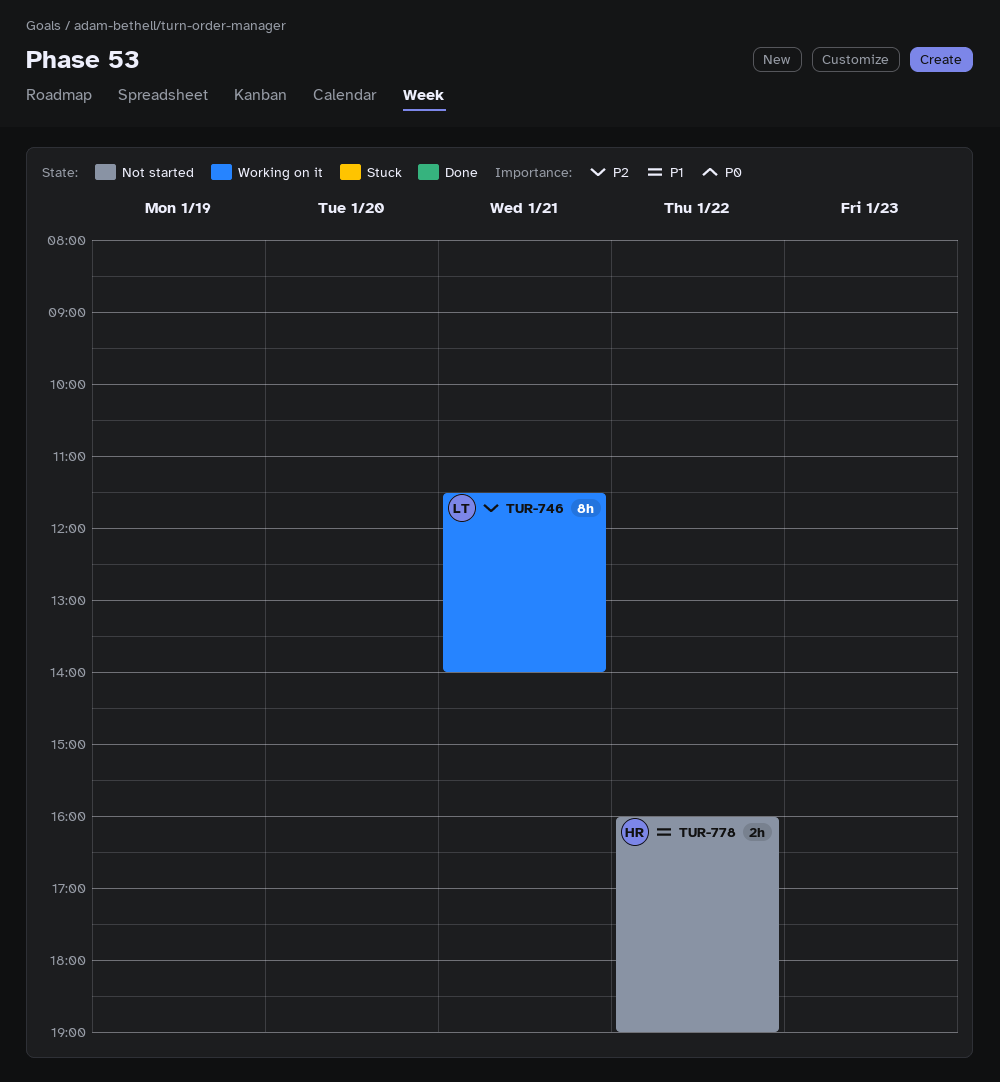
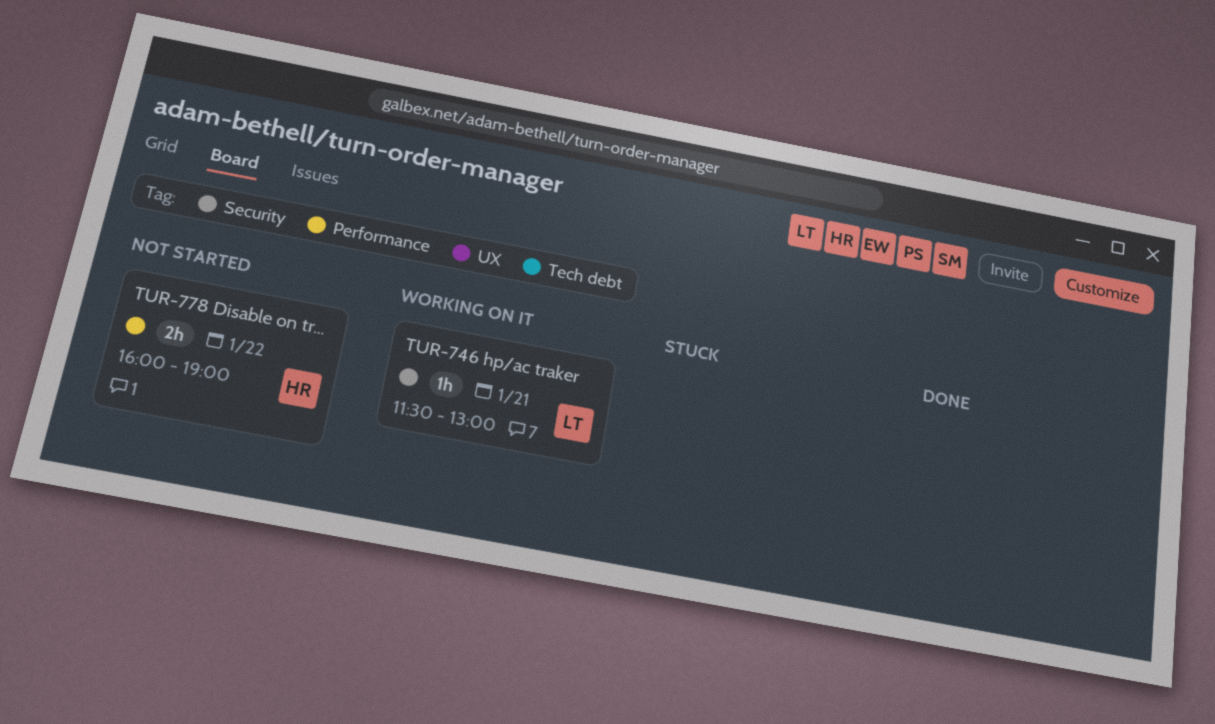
TUR-746, estimate: 8h -> 1h
TUR-746, ends: 14:00 -> 13:00

